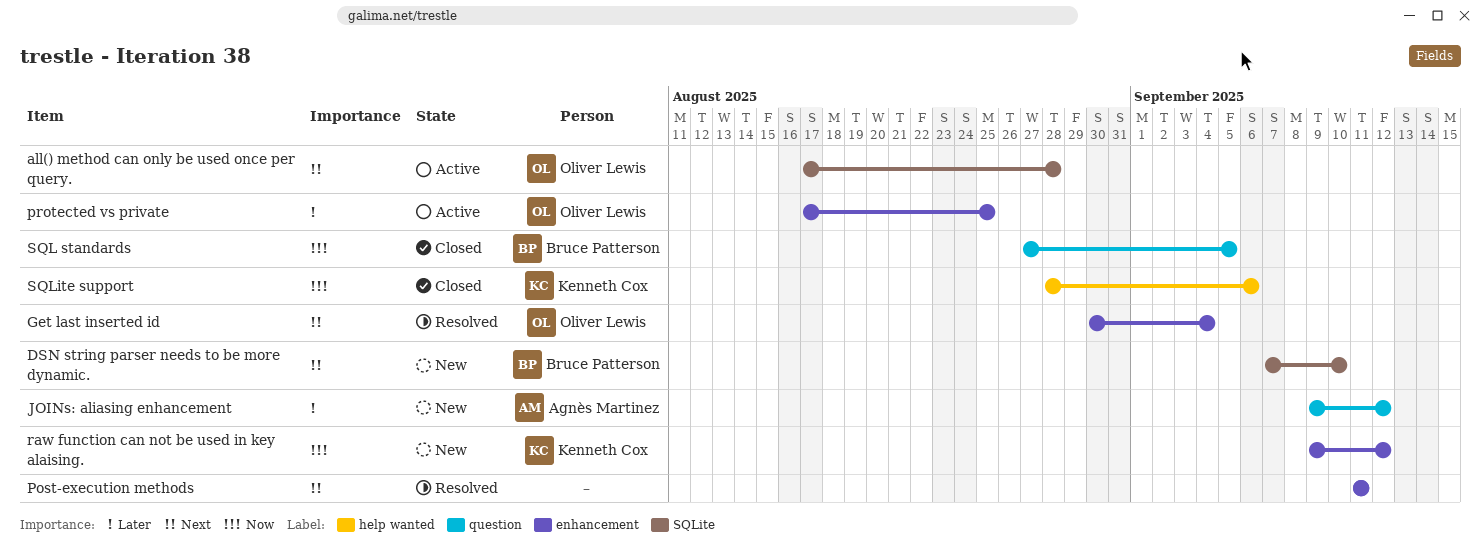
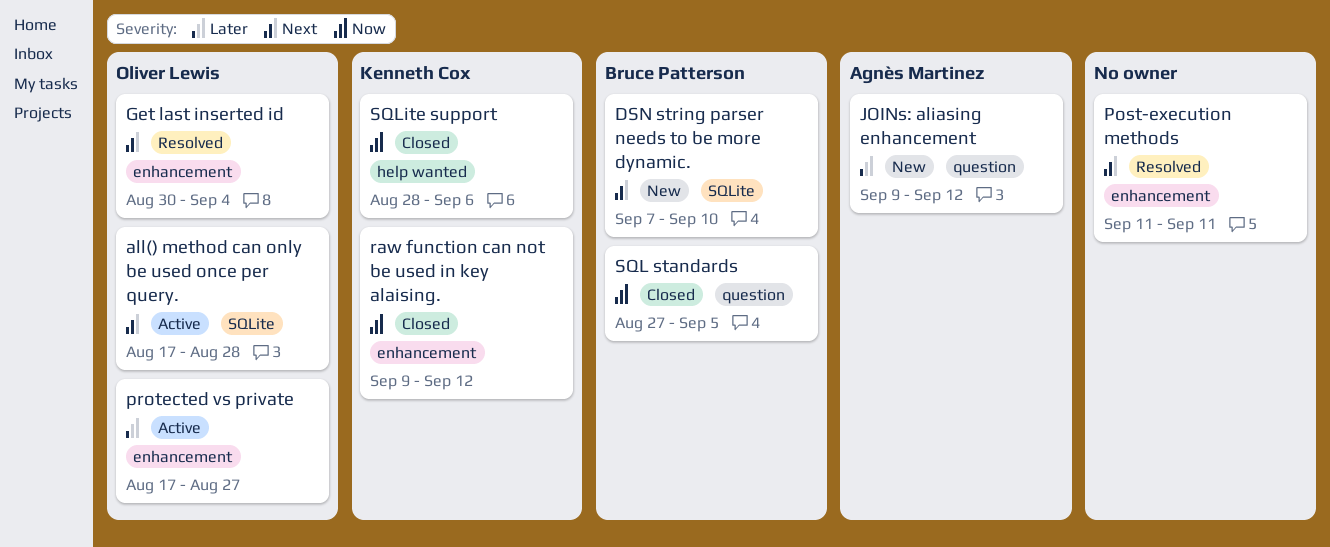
protected vs private, due: Aug 25 -> Aug 27
raw function can not be used in key alaising., status: New -> Closed

